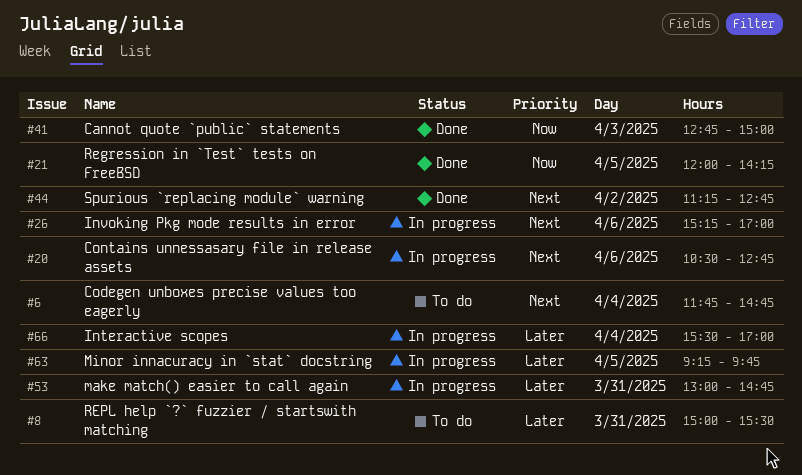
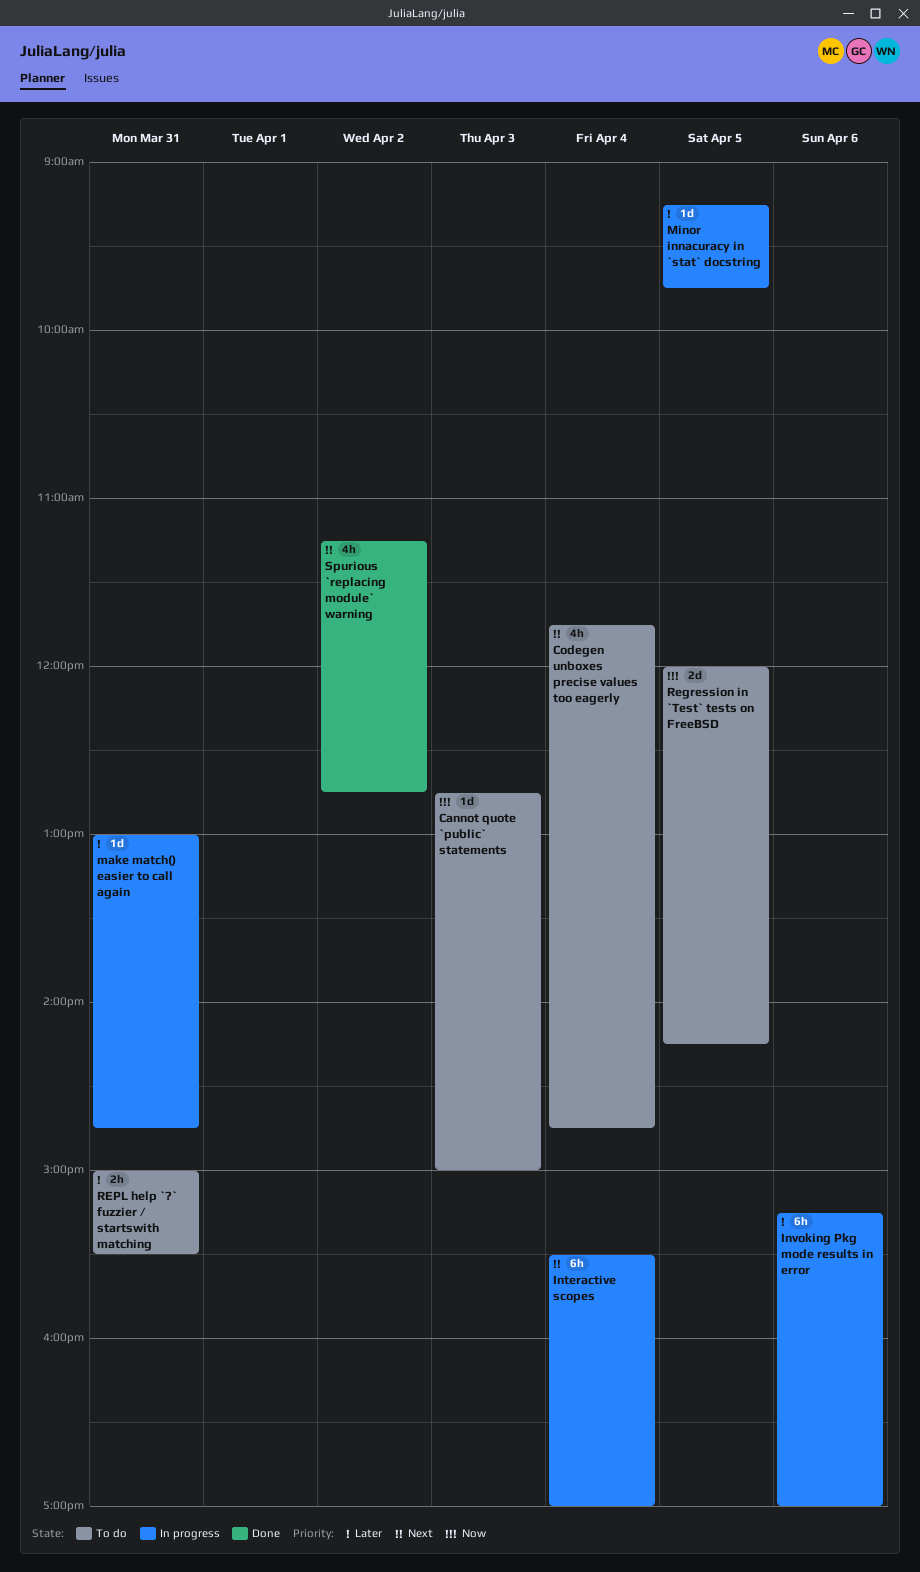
Cannot quote `public` statements, status: Done -> To do
Contains unnessasary file in release assets: present -> none
Interactive scopes, priority: Later -> Next
Invoking Pkg mode results in error, priority: Next -> Later
Regression in `Test` tests on FreeBSD, status: Done -> To do

